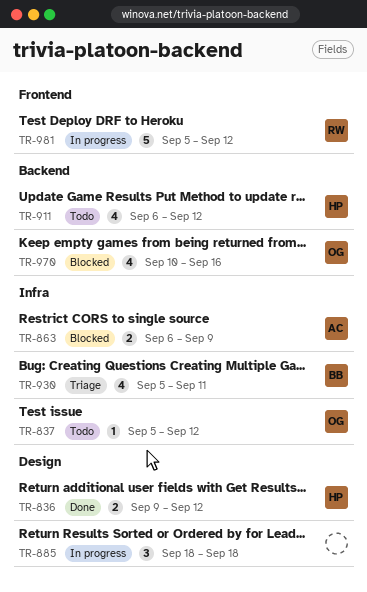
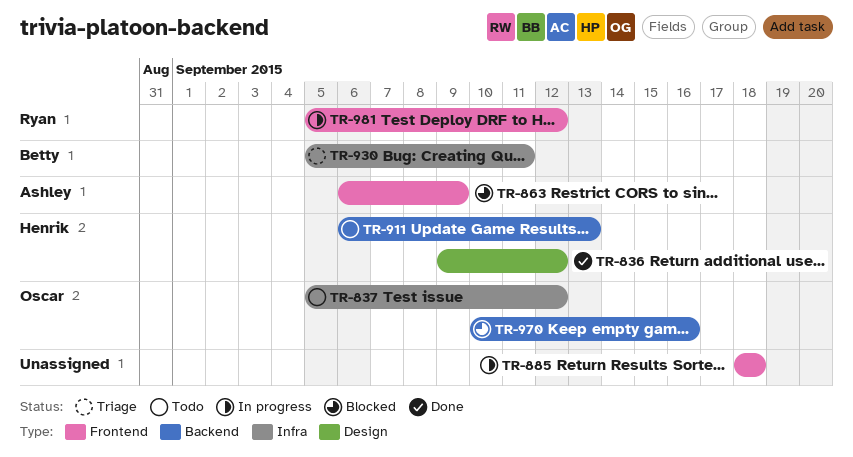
TR-863, label: Infra -> Frontend
TR-885, label: Design -> Frontend
TR-911, due: Sep 12 -> Sep 13

